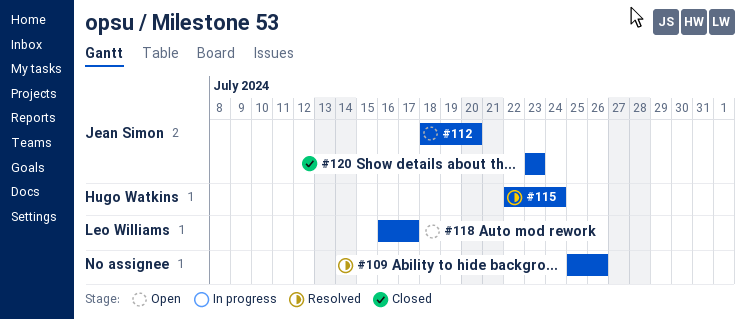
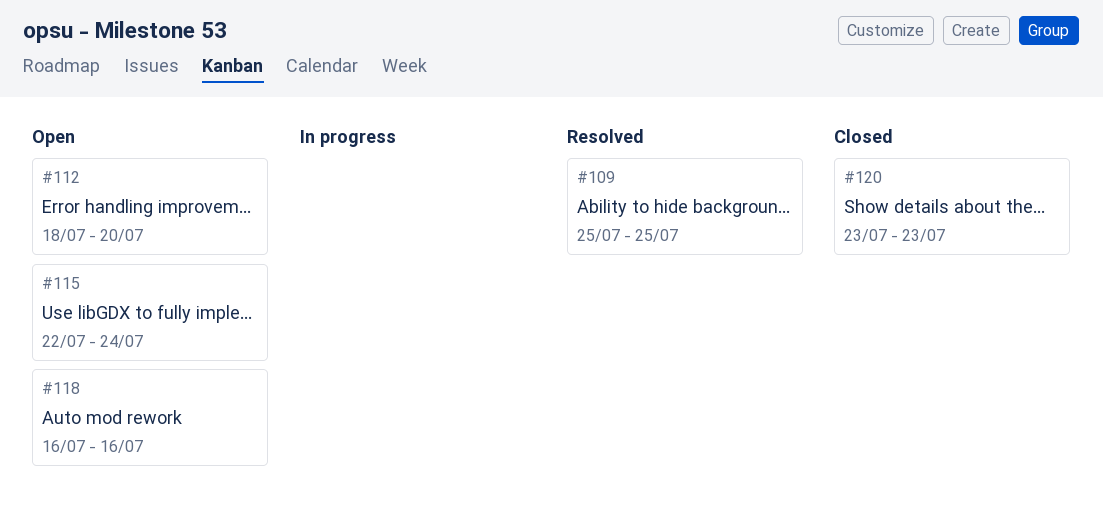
#109, due: Jul 26 -> Jul 25
#115, status: Resolved -> Open
#118, due: Jul 17 -> Jul 16

